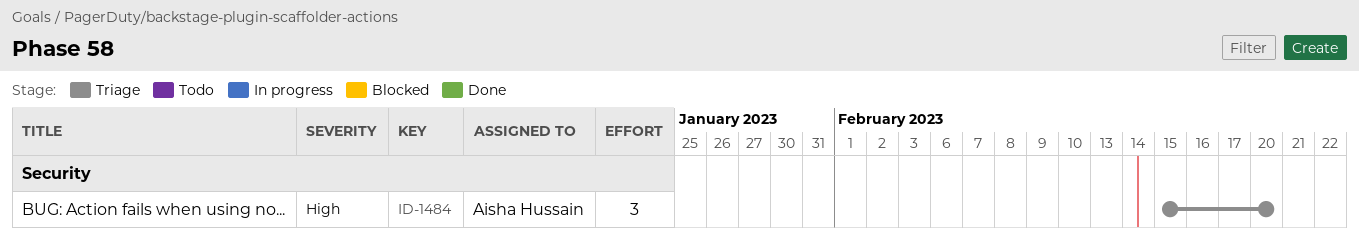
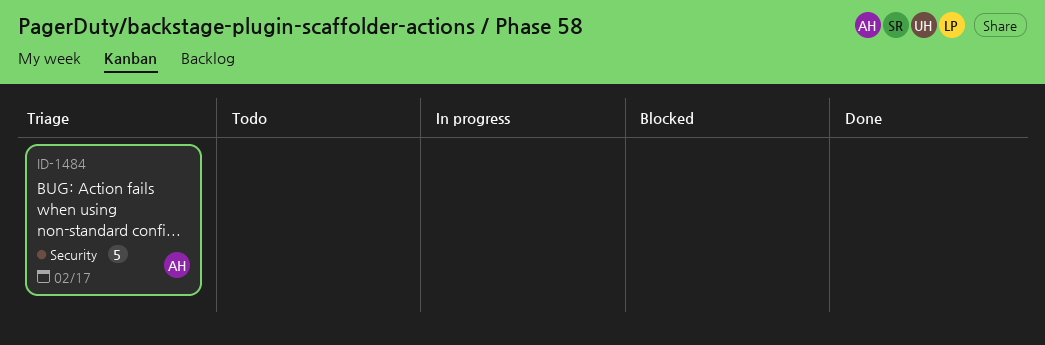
ID-1484, estimate: 3 -> 5
ID-1484, due: Feb 20 -> Feb 17

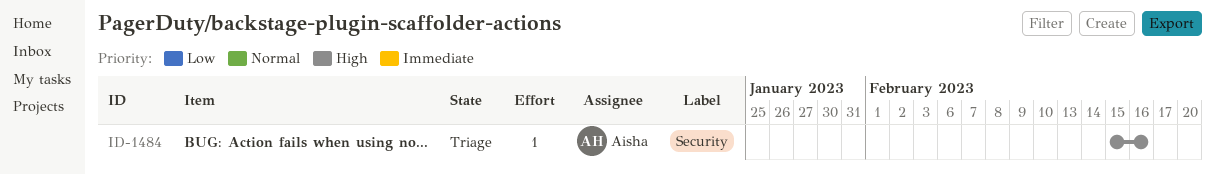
ID-1484, estimate: 5 -> 1
ID-1484, due: Feb 17 -> Feb 16

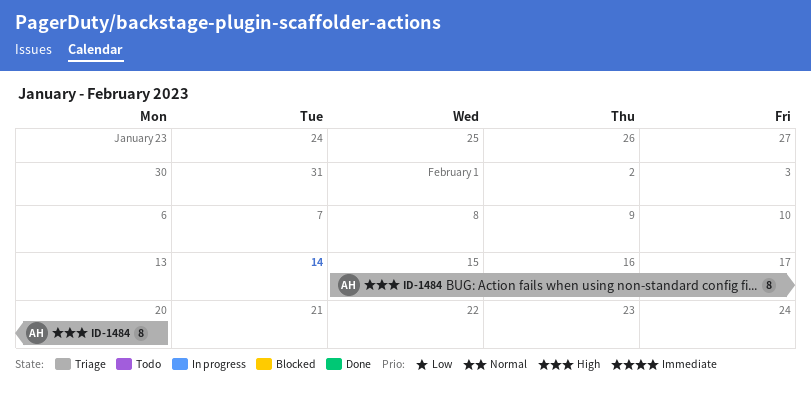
ID-1484, estimate: 1 -> 8
ID-1484, due: Feb 16 -> Feb 20

